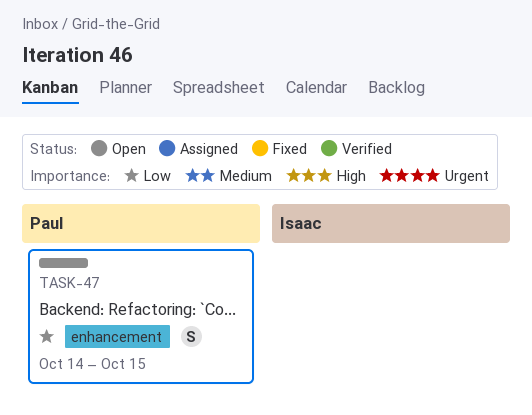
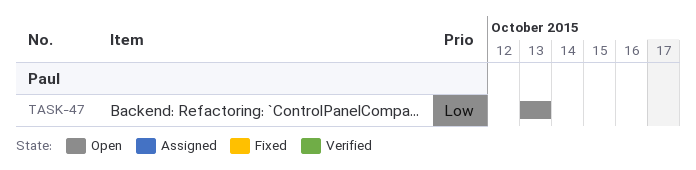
TASK-47, start: Oct 14 -> Oct 13
TASK-47, due: Oct 15 -> Oct 13

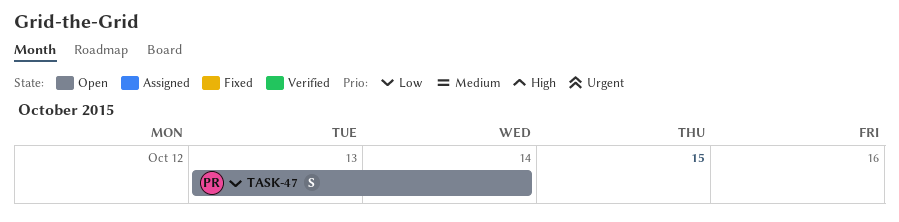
TASK-47, due: Oct 13 -> Oct 14

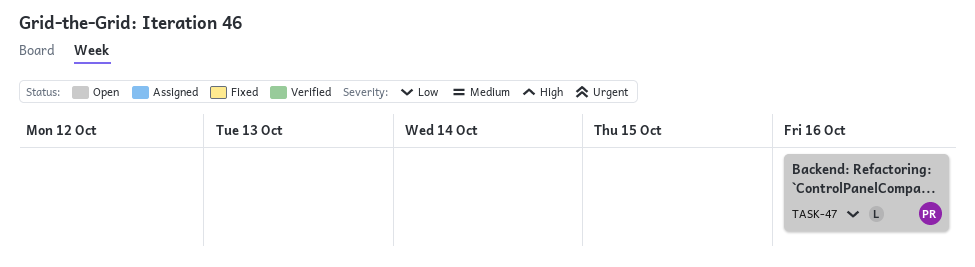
TASK-47, estimate: S -> L
TASK-47, due: Oct 14 -> Oct 16

